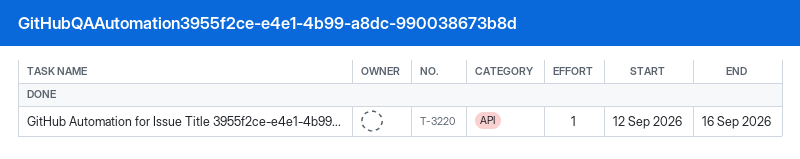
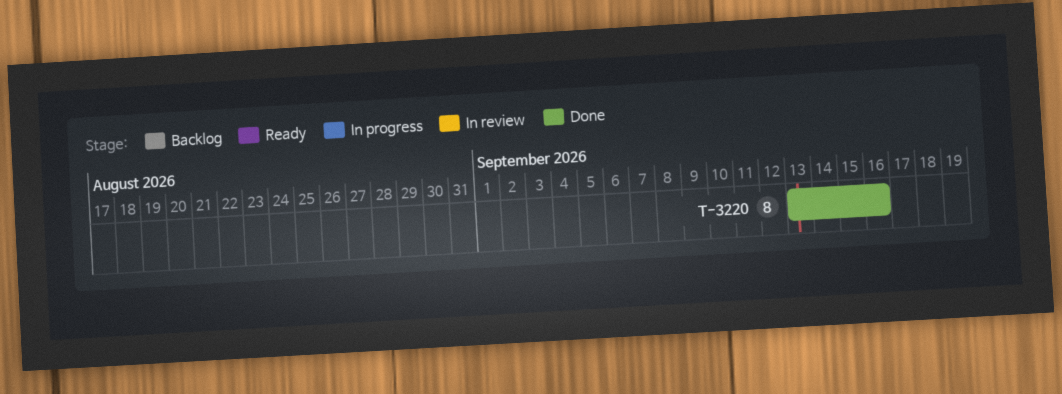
T-3220, estimate: 1 -> 8
T-3220, start: Sep 12 -> Sep 13

